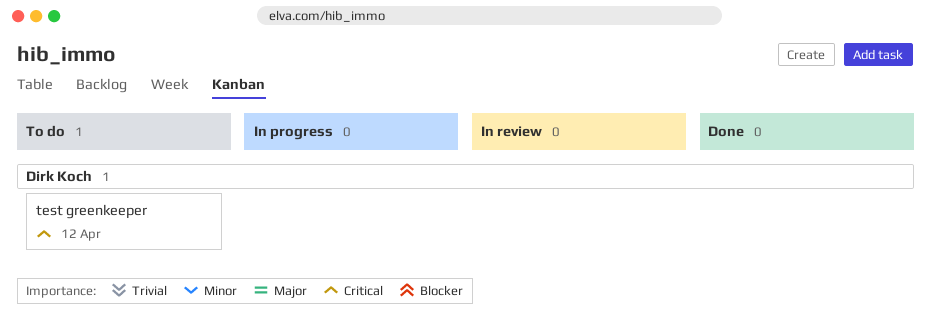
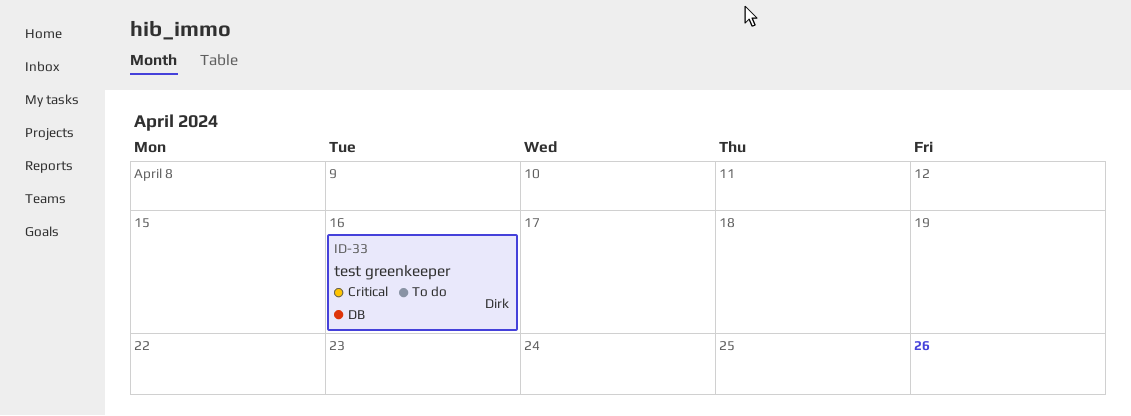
test greenkeeper, due: Apr 12 -> Apr 16

